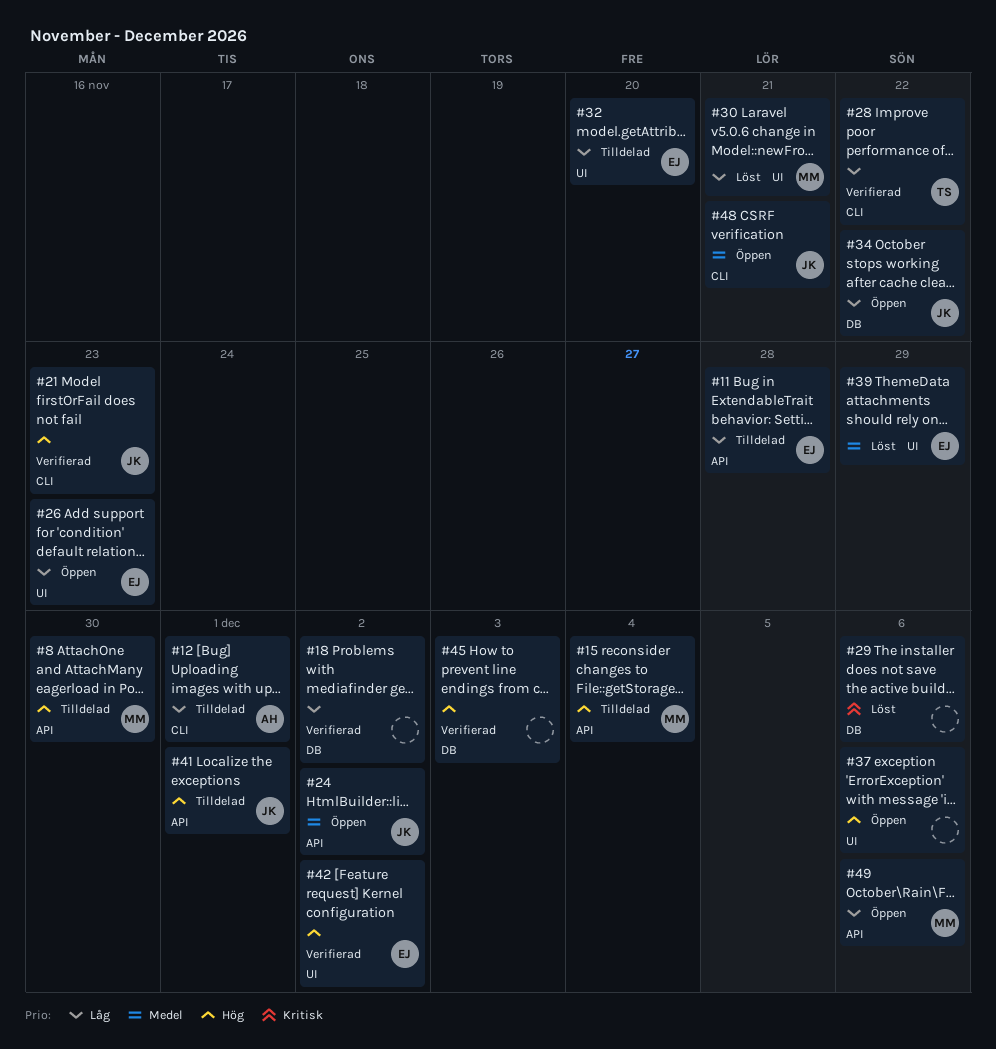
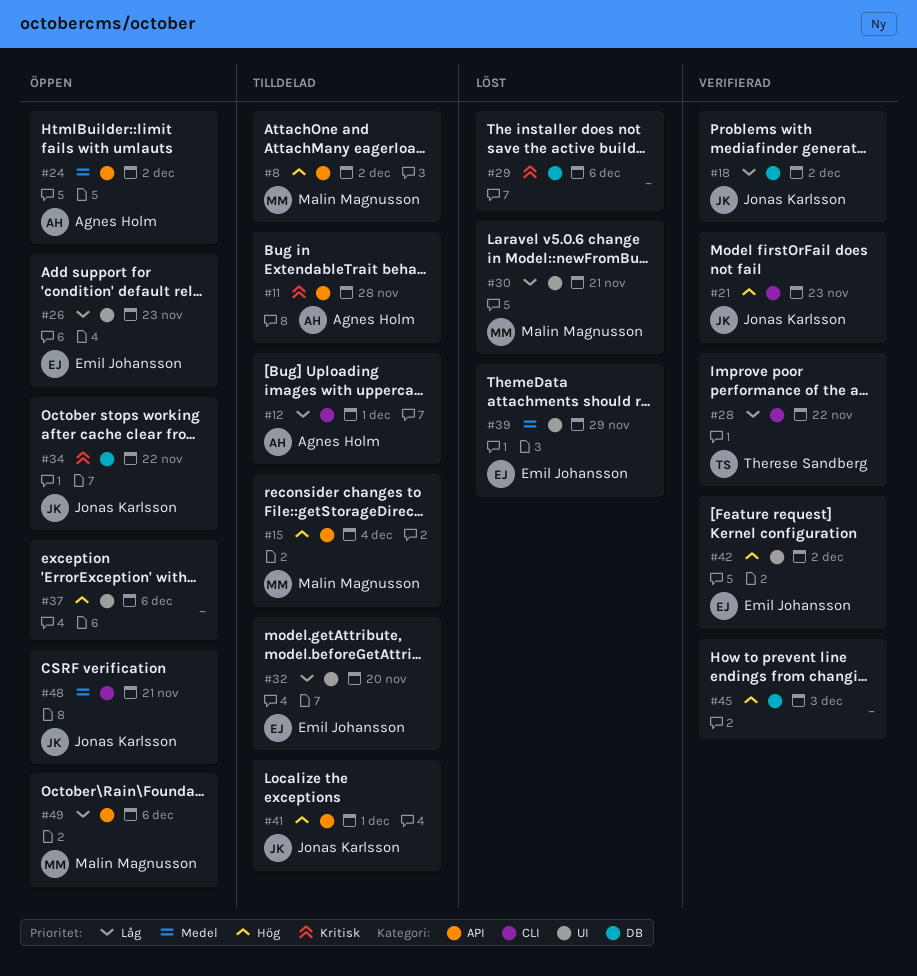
#8, due: Nov 30 -> Dec 2
#11, owner: Emil Johansson -> Agnes Holm
#11, priority: Låg -> Kritisk
#18, owner: none -> Jonas Karlsson
#24, owner: Jonas Karlsson -> Agnes Holm
#34, priority: Låg -> Kritisk

